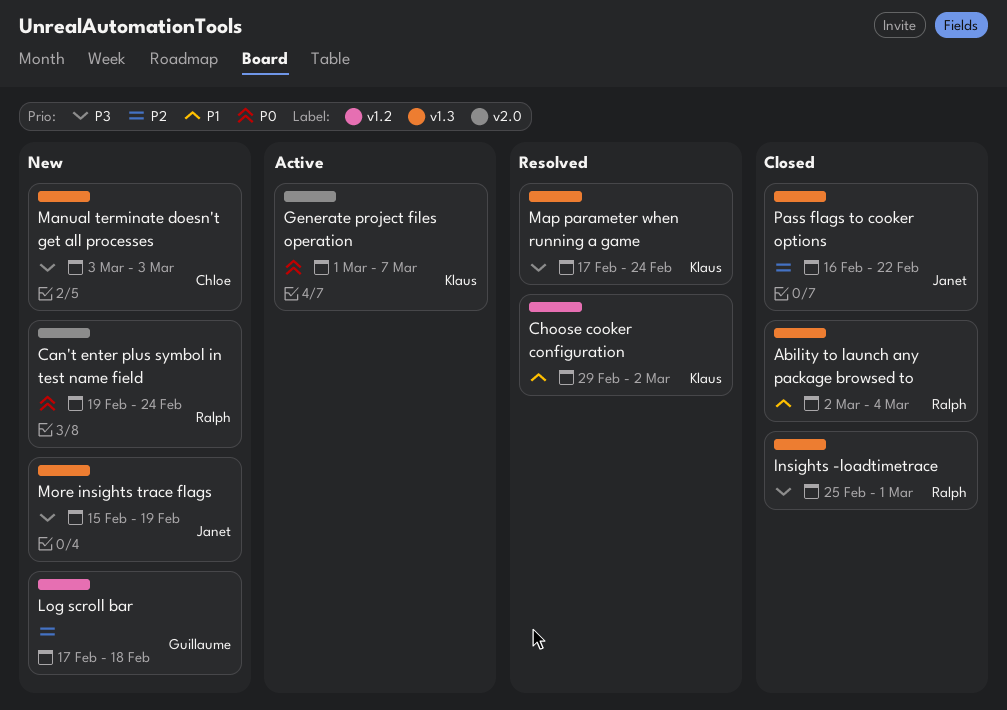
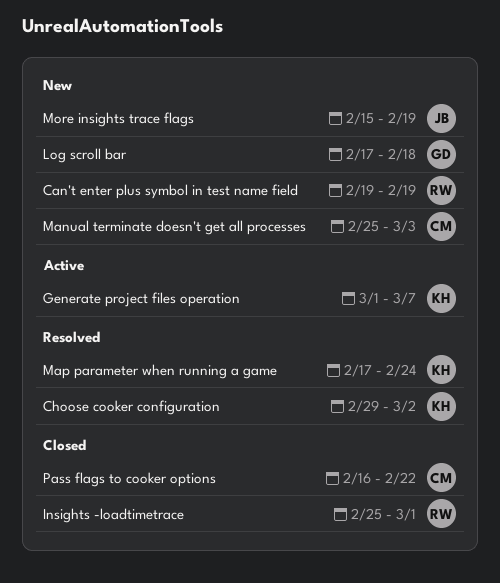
Ability to launch any package browsed to: present -> none
Can't enter plus symbol in test name field, due: Feb 24 -> Feb 19
Manual terminate doesn't get all processes, start: Mar 3 -> Feb 25
Pass flags to cooker options, owner: Janet -> Chloe

